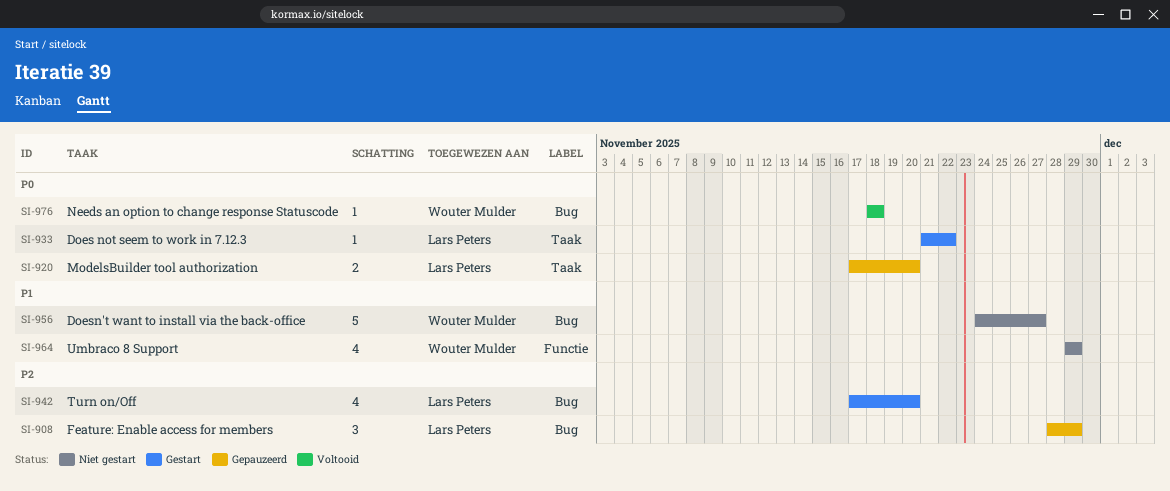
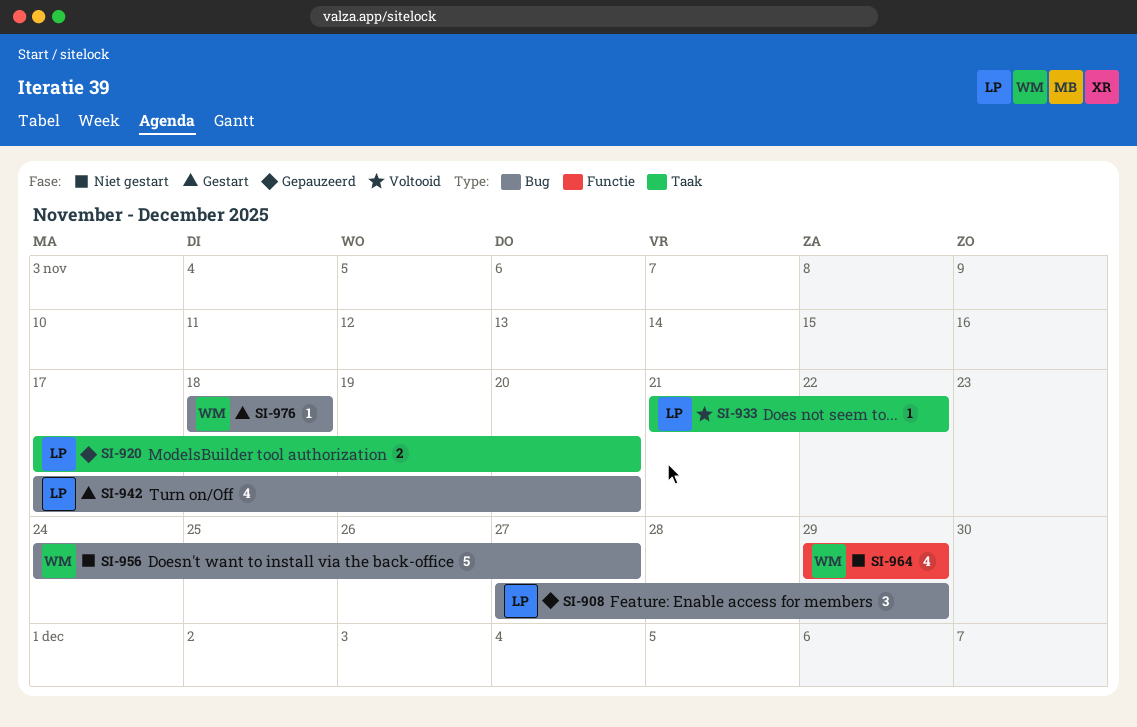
SI-908, start: Nov 28 -> Nov 27
SI-933, status: Gestart -> Voltooid
SI-976, status: Voltooid -> Gestart

